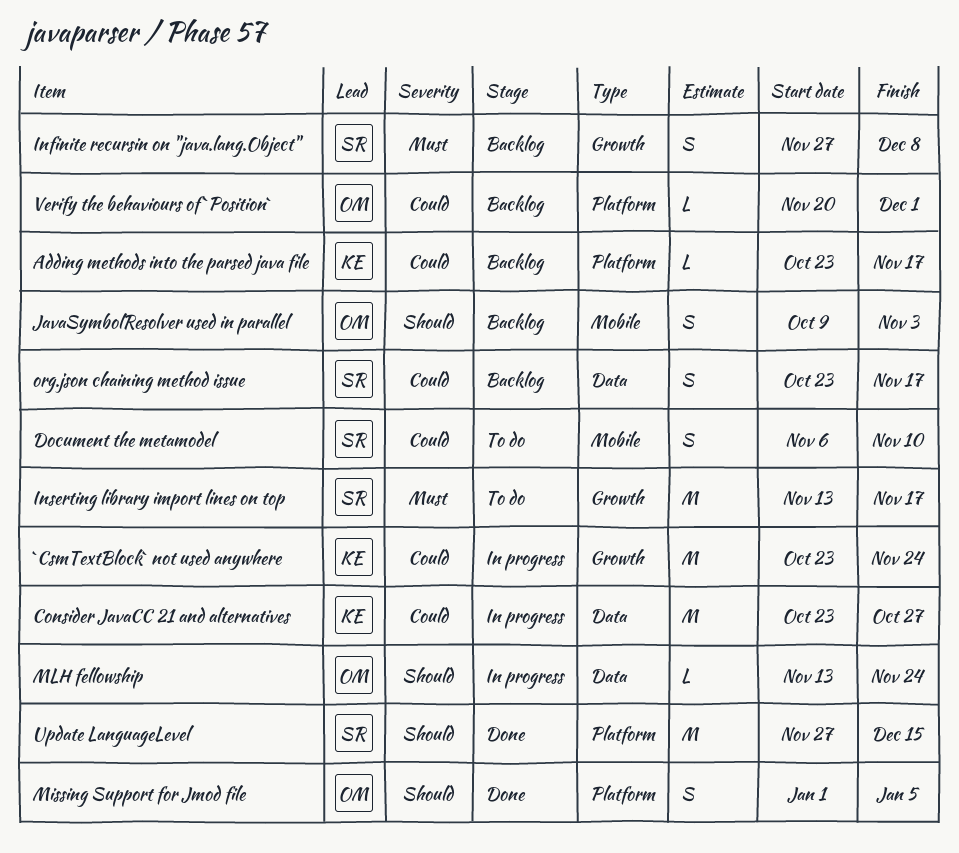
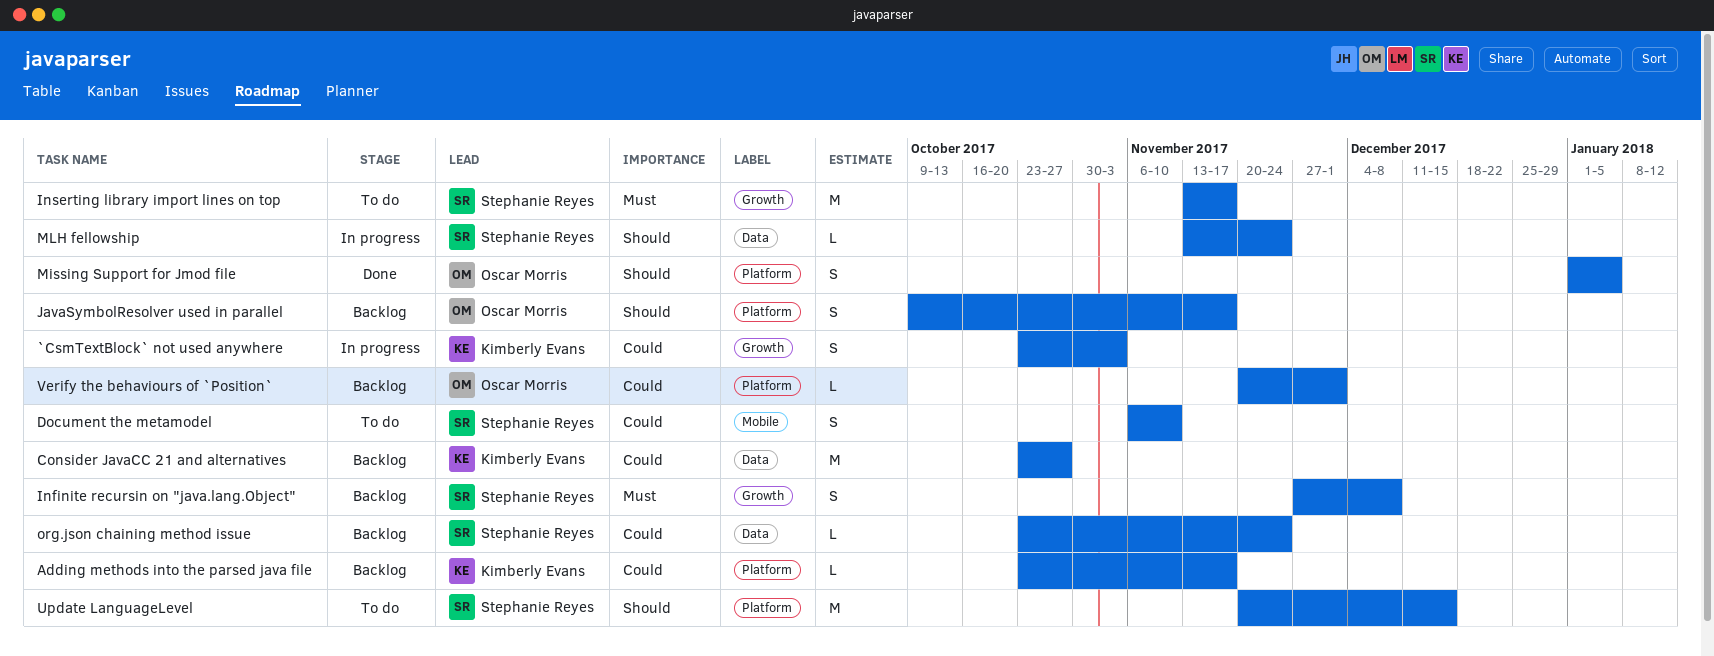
`CsmTextBlock` not used anywhere, estimate: M -> S
`CsmTextBlock` not used anywhere, due: Nov 24 -> Nov 3
Consider JavaCC 21 and alternatives, status: In progress -> Backlog
JavaSymbolResolver used in parallel, label: Mobile -> Platform
JavaSymbolResolver used in parallel, due: Nov 3 -> Nov 17
MLH fellowship, owner: Oscar Morris -> Stephanie Reyes
org.json chaining method issue, estimate: S -> L
org.json chaining method issue, due: Nov 17 -> Nov 24
Update LanguageLevel, status: Done -> To do
Update LanguageLevel, start: Nov 27 -> Nov 20

